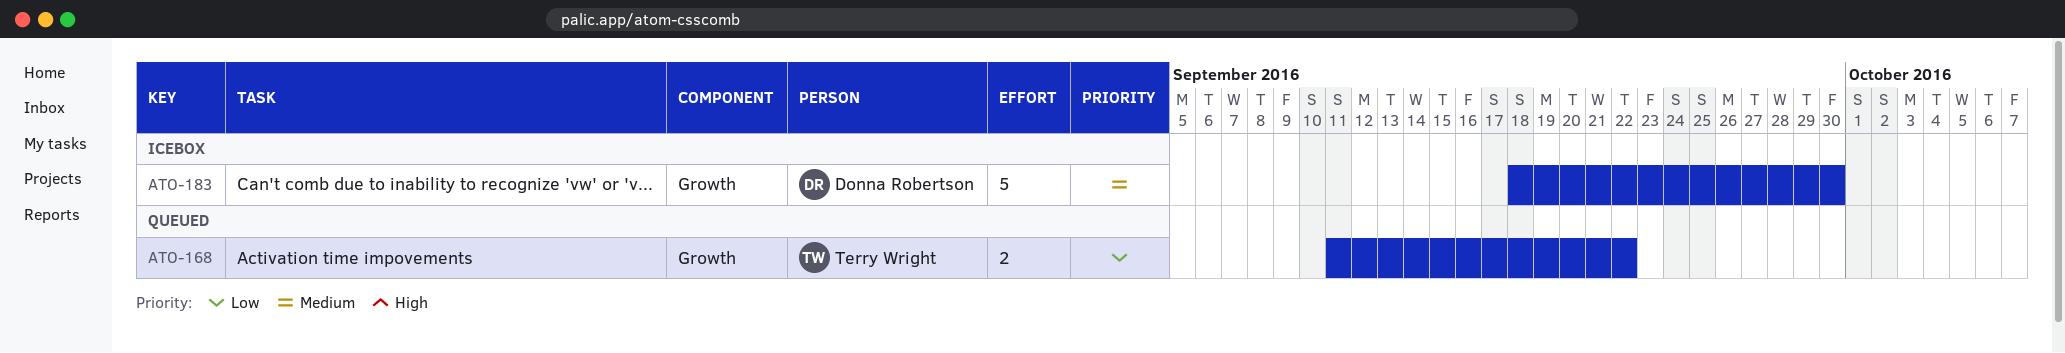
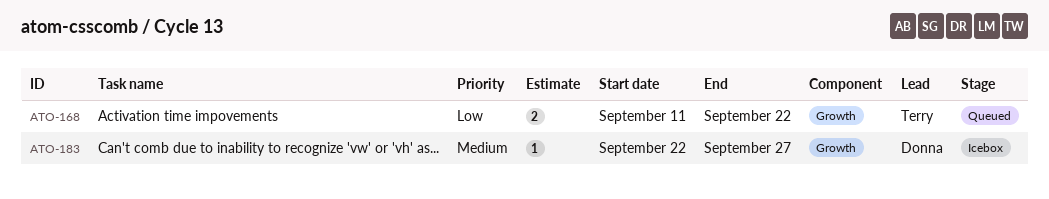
ATO-183, estimate: 5 -> 1
ATO-183, start: Sep 18 -> Sep 22
ATO-183, due: Sep 30 -> Sep 27

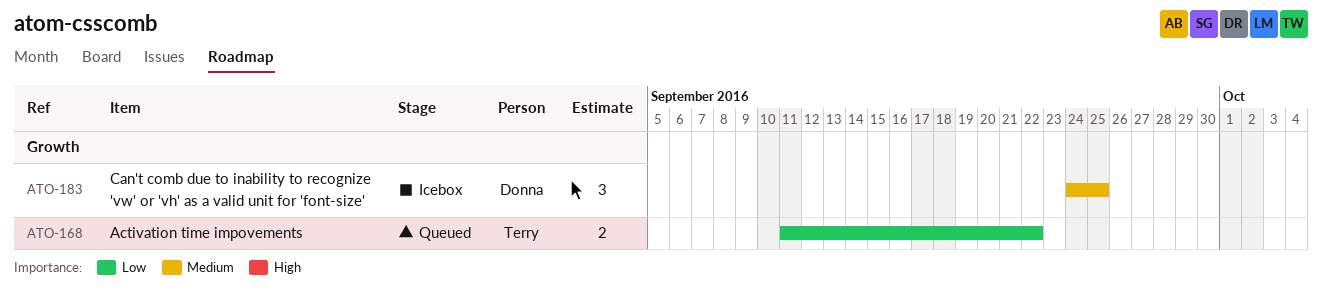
ATO-183, estimate: 1 -> 3
ATO-183, start: Sep 22 -> Sep 24
ATO-183, due: Sep 27 -> Sep 25

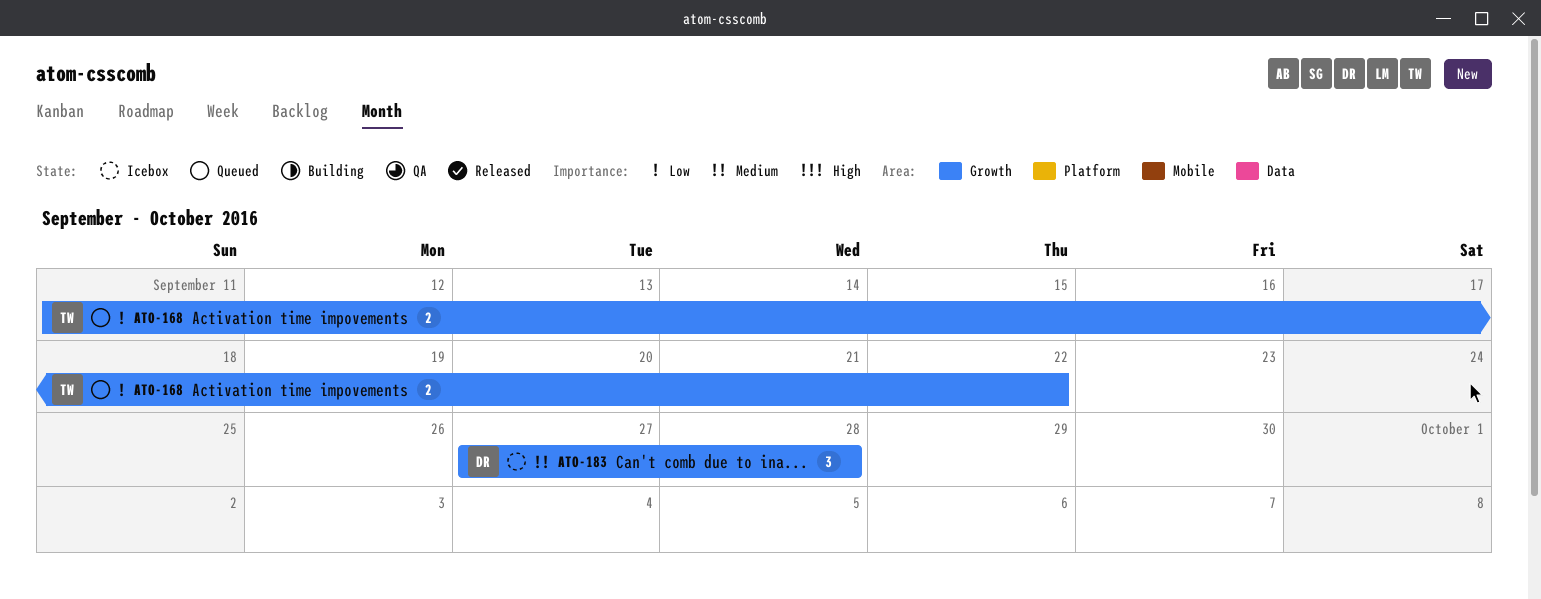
ATO-183, start: Sep 24 -> Sep 27
ATO-183, due: Sep 25 -> Sep 28

